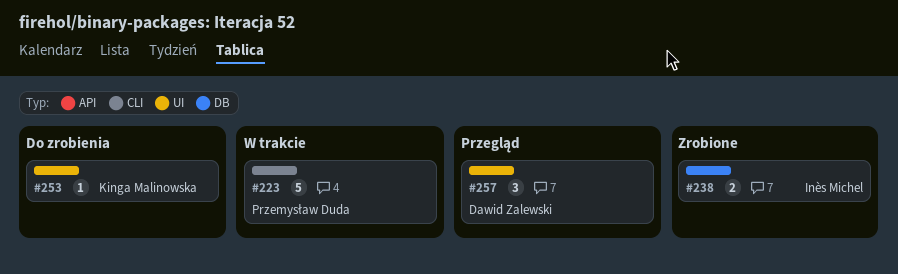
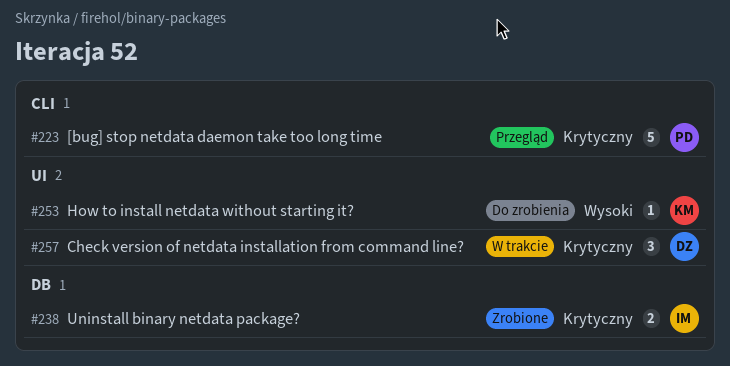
#223, status: W trakcie -> Przegląd
#257, status: Przegląd -> W trakcie

